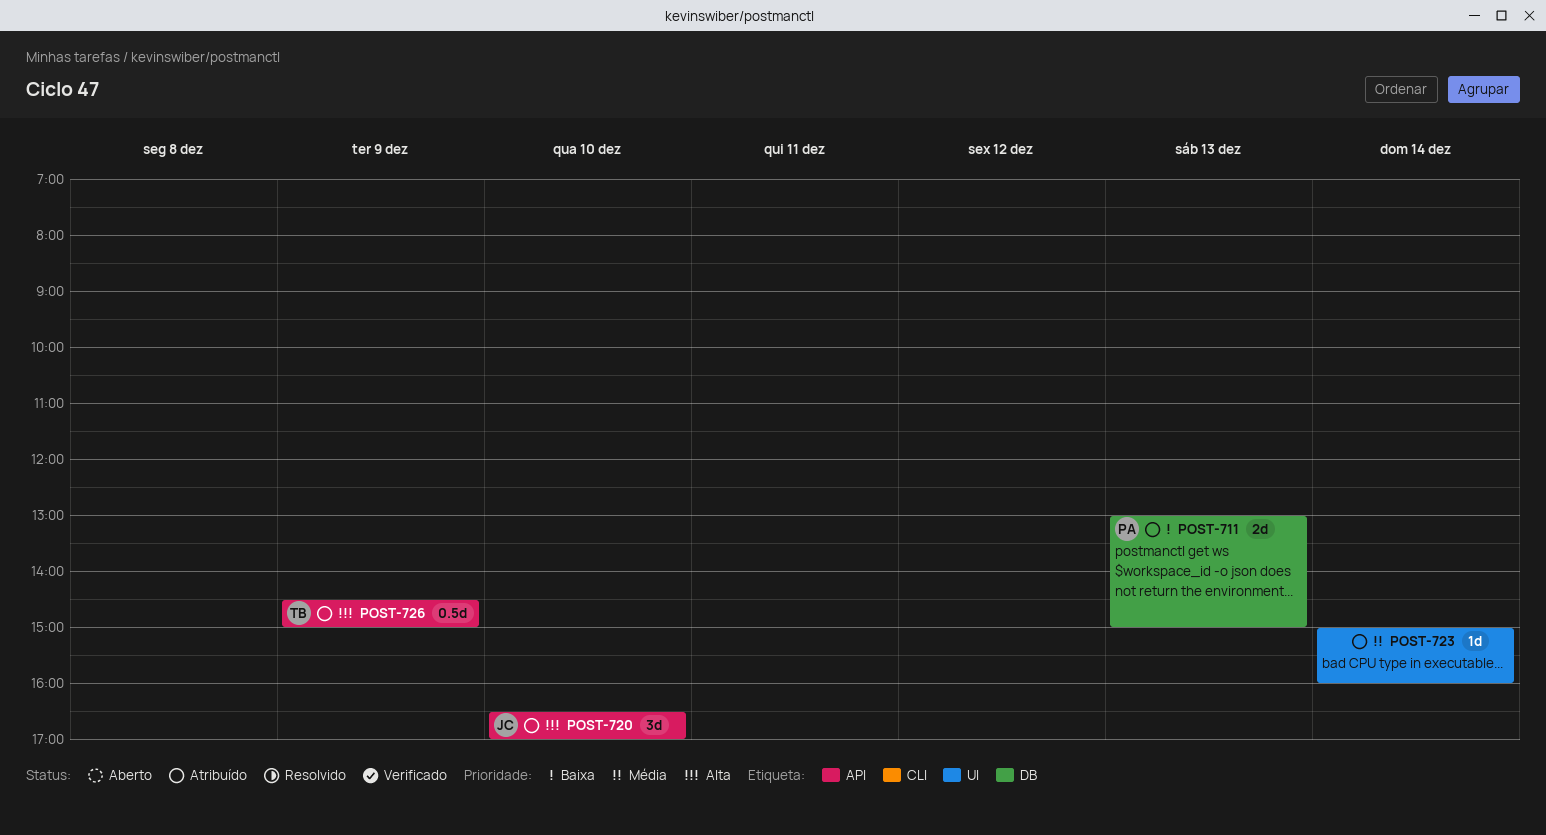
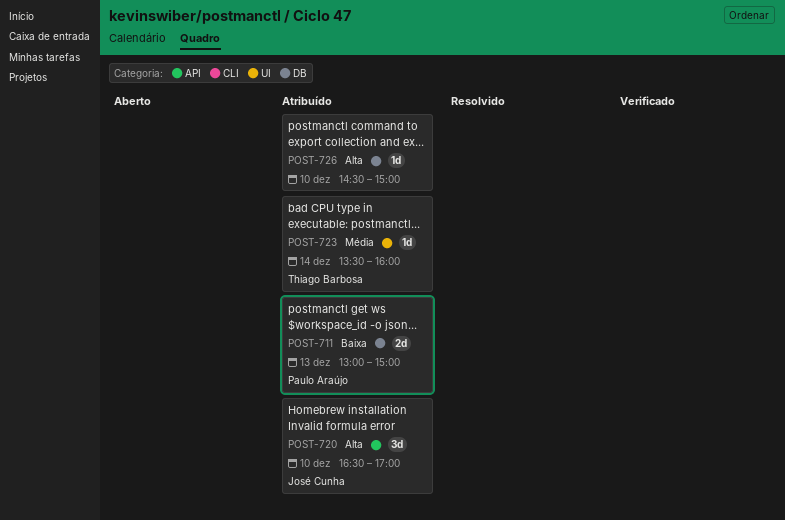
POST-723, owner: none -> Thiago Barbosa
POST-723, begins: 15:00 -> 13:30
POST-726, owner: Thiago Barbosa -> none
POST-726, label: API -> DB
POST-726, estimate: 0.5d -> 1d
POST-726, day: Dec 9 -> Dec 10

